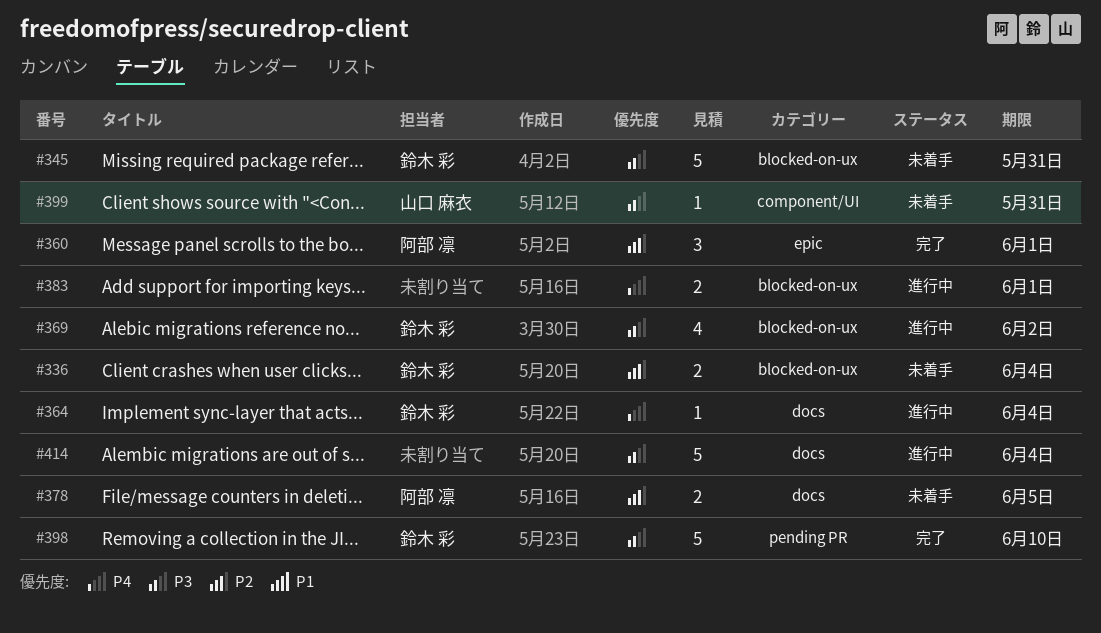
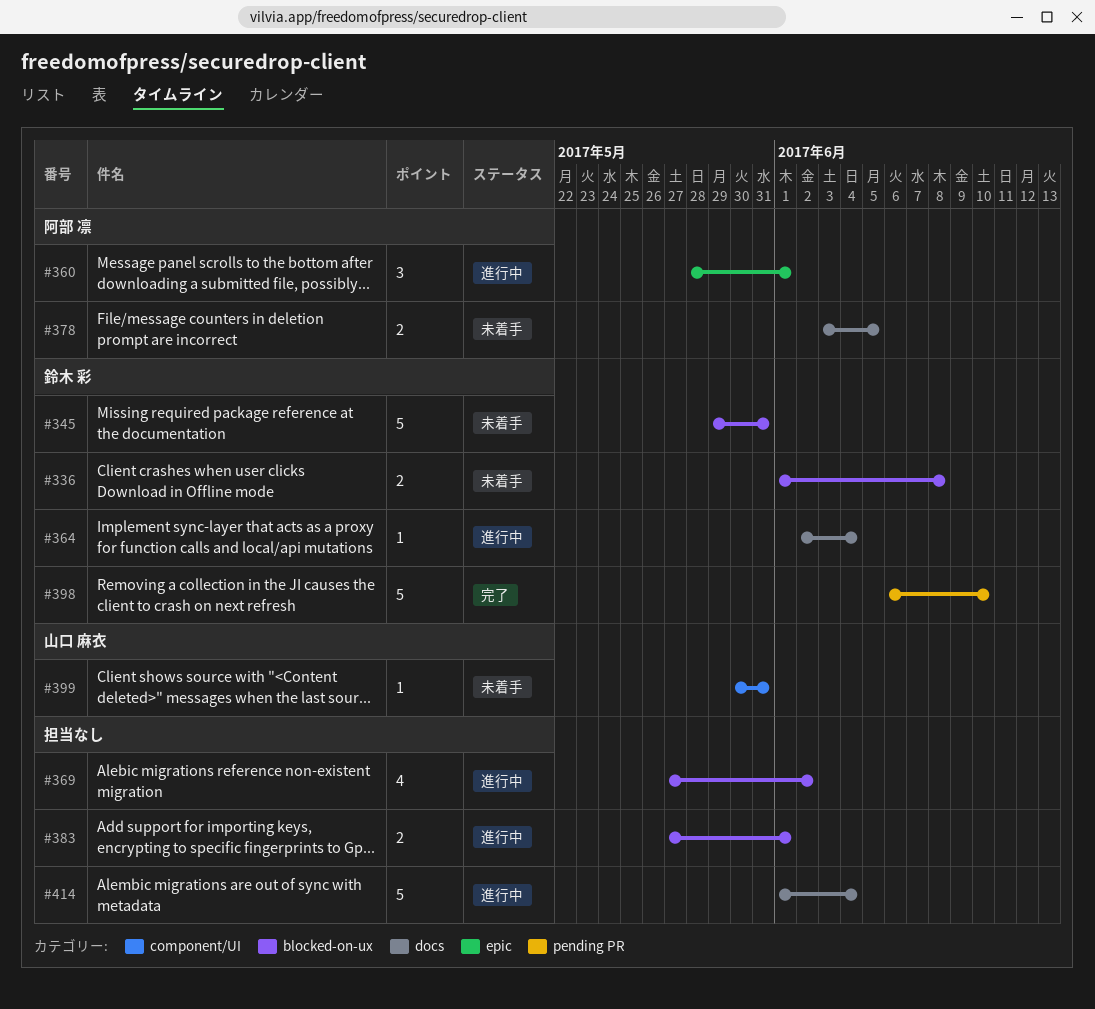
#336, due: Jun 4 -> Jun 8
#360, status: 完了 -> 進行中
#369, owner: 鈴木 彩 -> none

